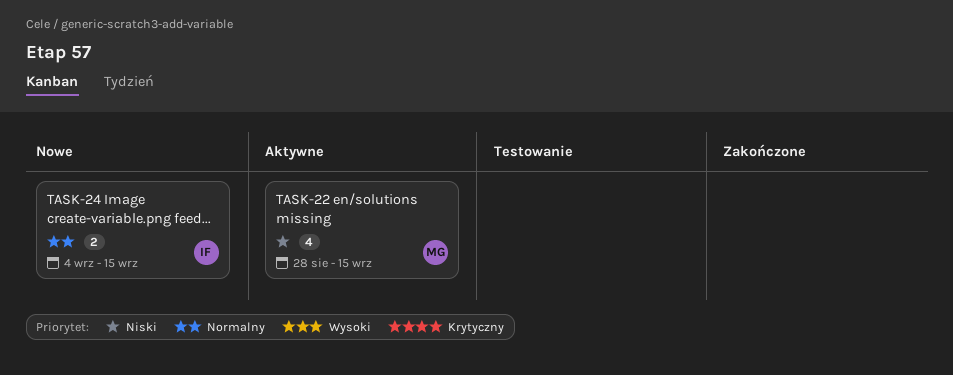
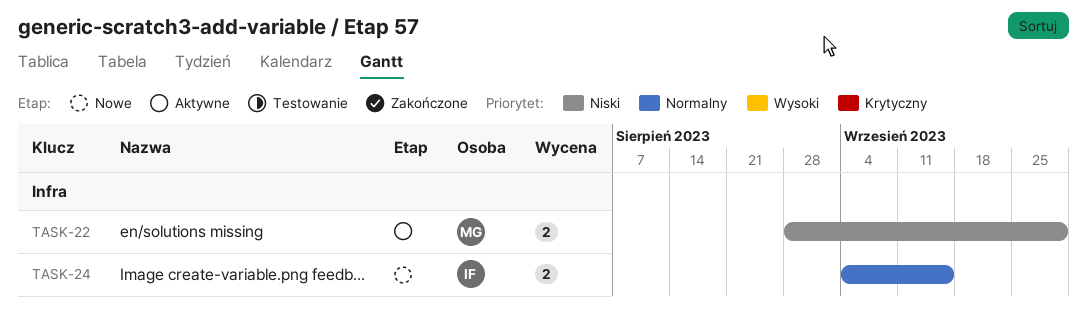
TASK-22, estimate: 4 -> 2
TASK-22, due: Sep 15 -> Sep 29

